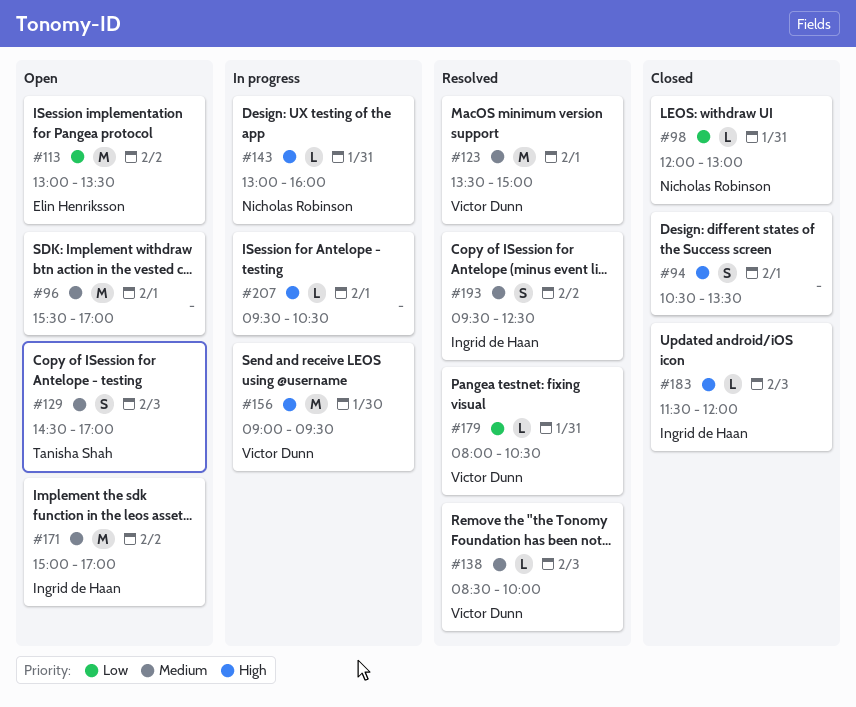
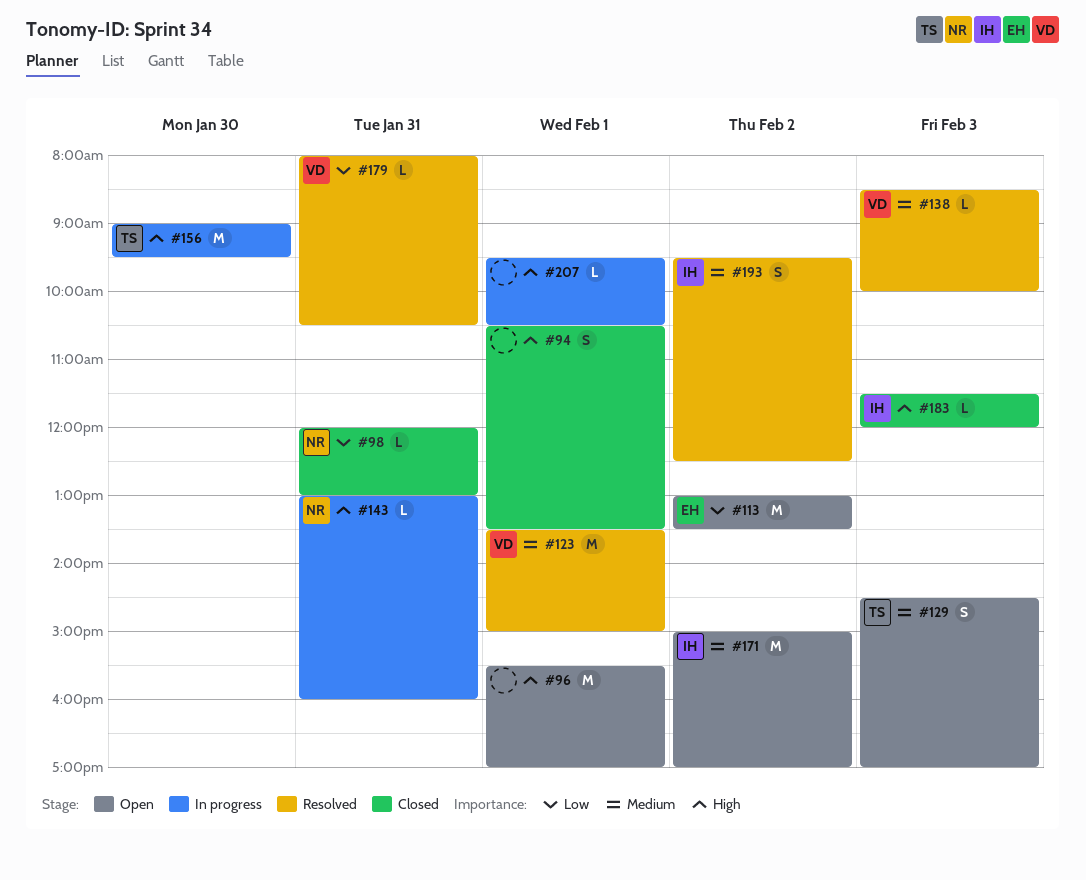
#96, priority: Medium -> High
#156, owner: Victor Dunn -> Tanisha Shah

